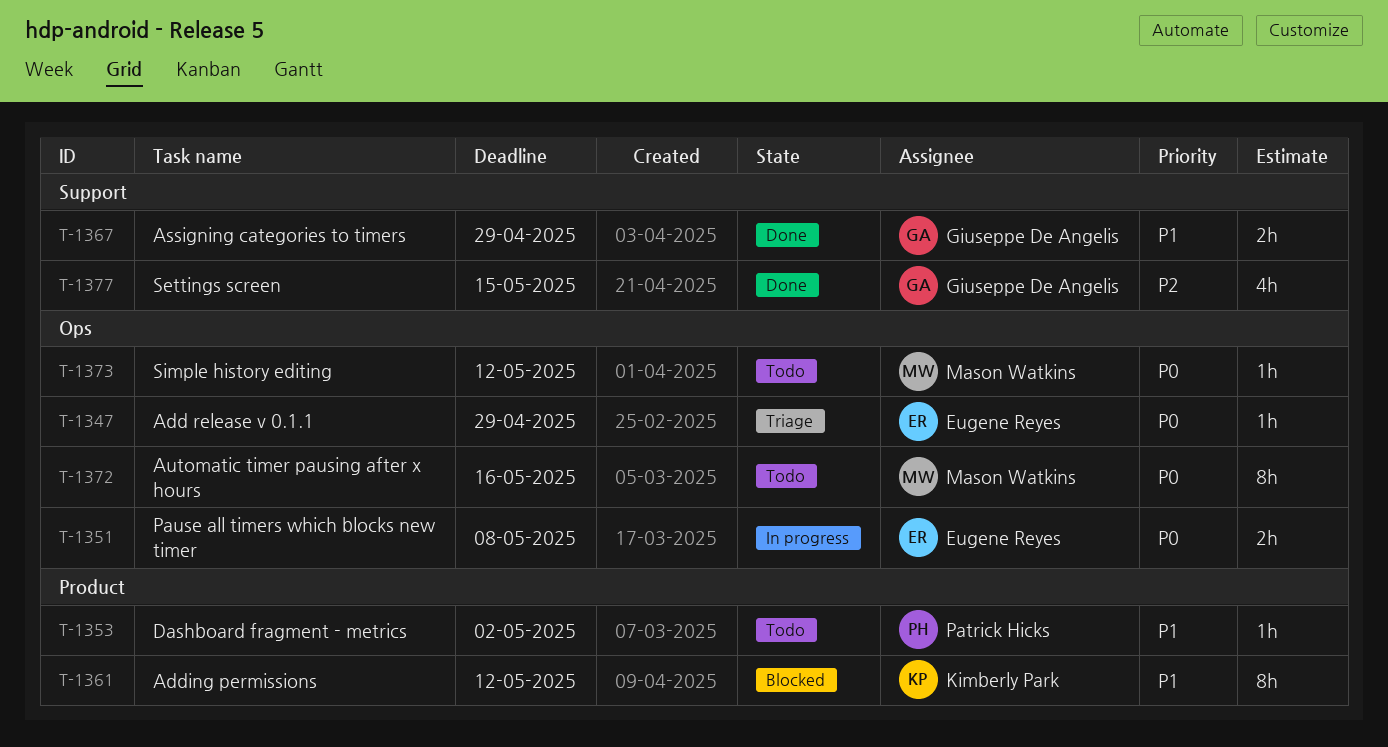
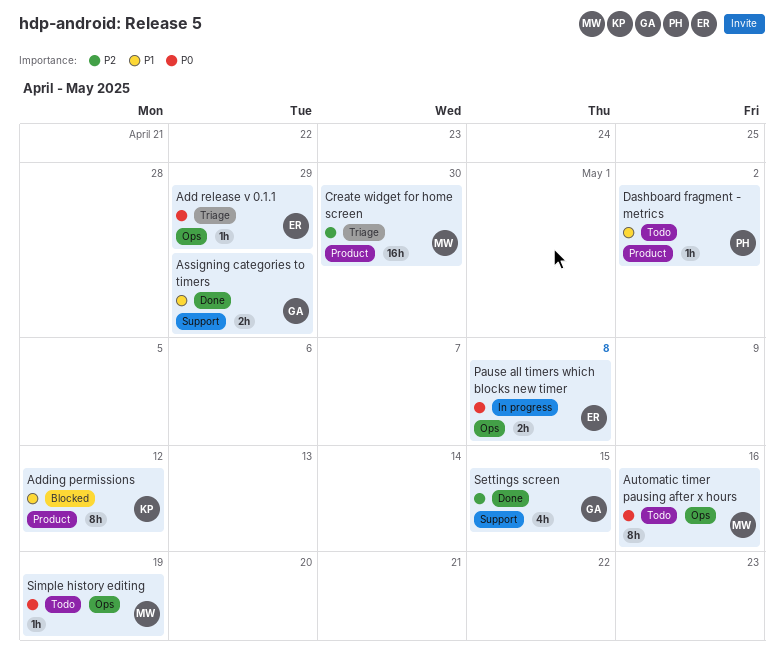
Create widget for home screen: none -> present
Simple history editing, due: May 12 -> May 19

